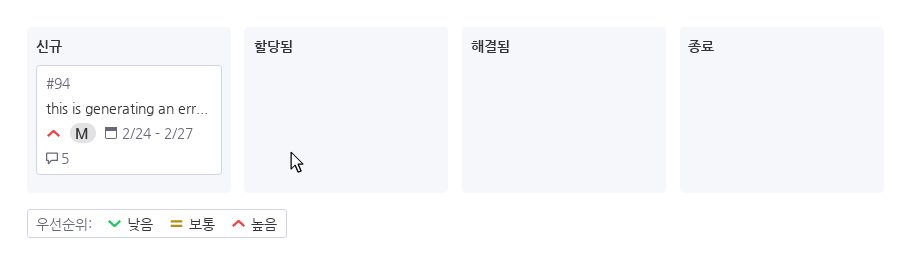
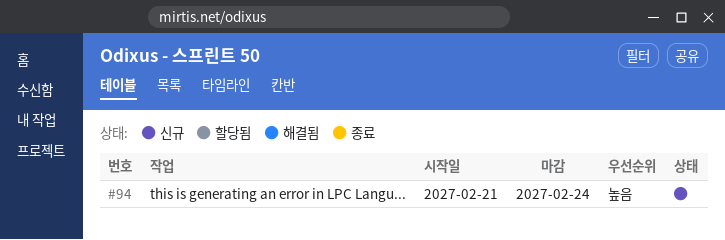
#94, start: Feb 24 -> Feb 21
#94, due: Feb 27 -> Feb 24

